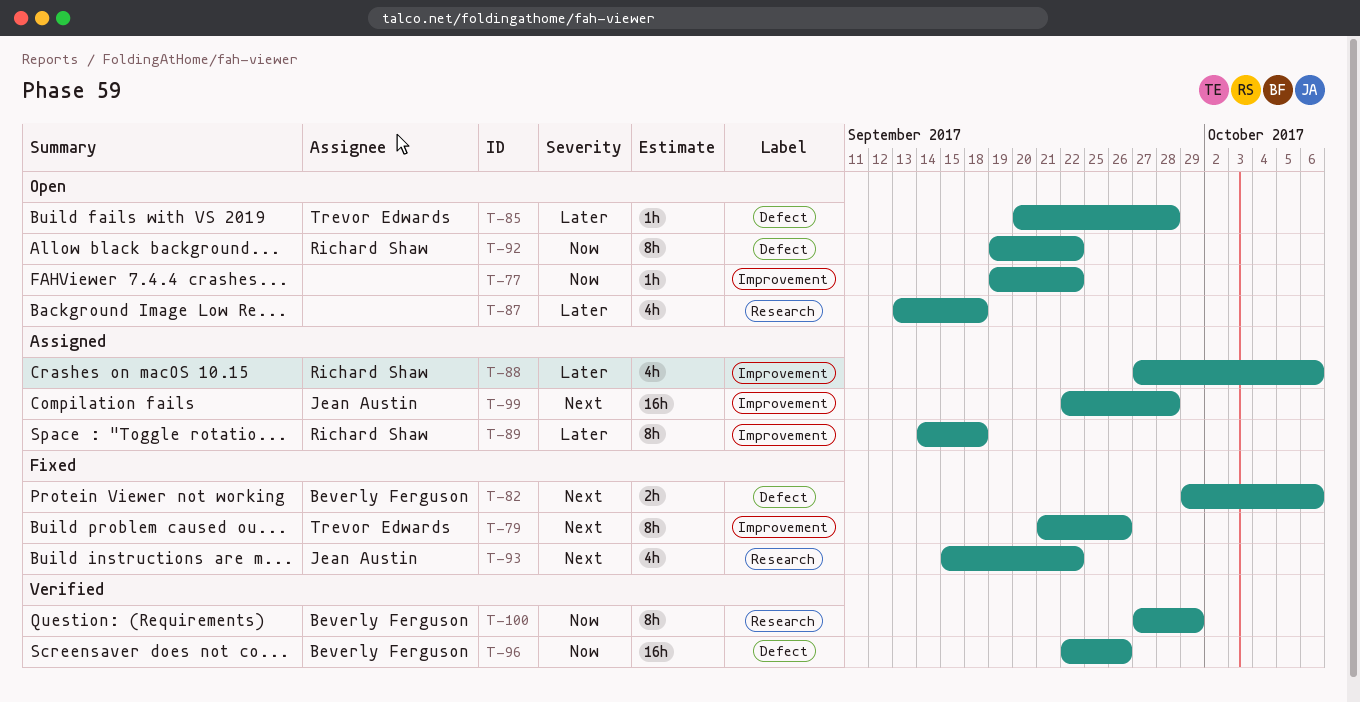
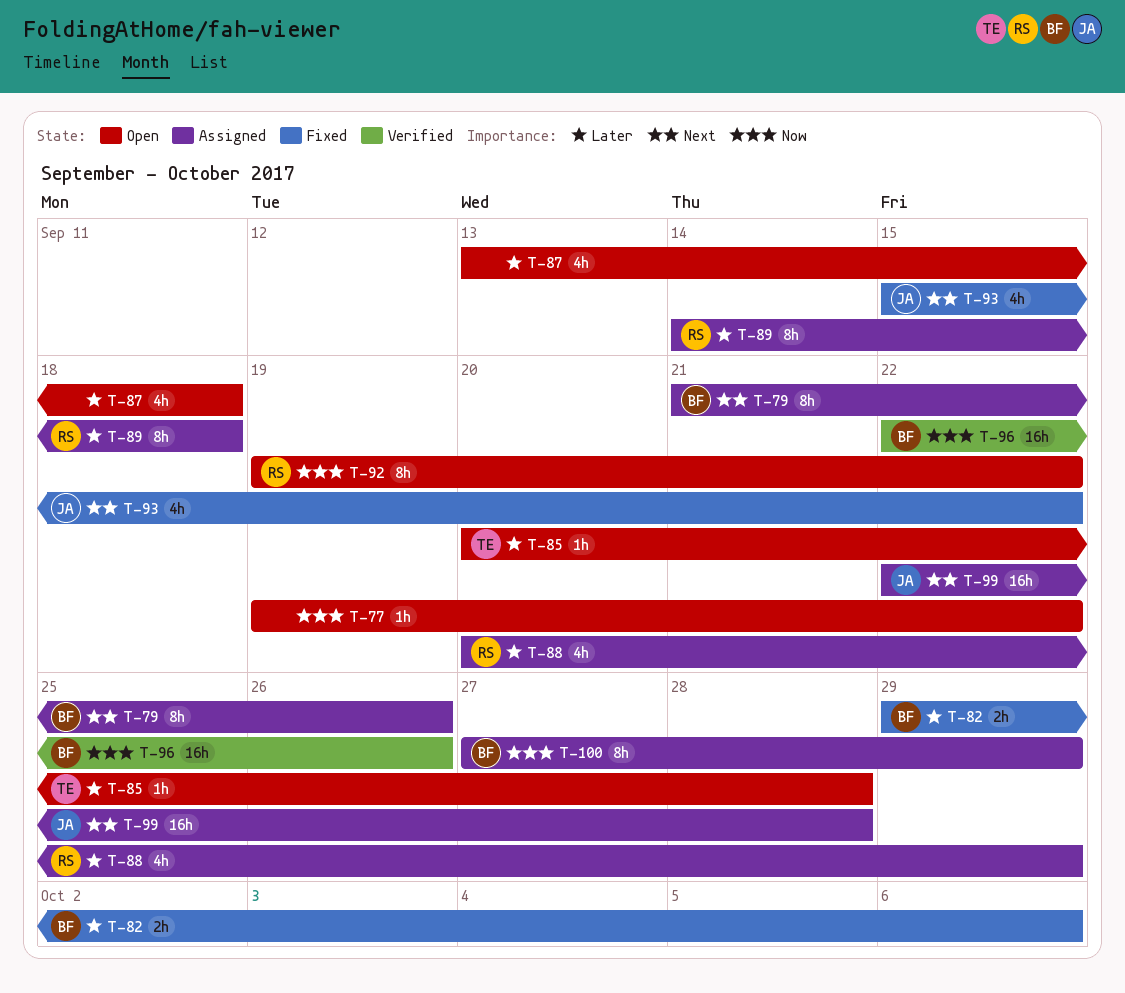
T-79, status: Fixed -> Assigned
T-79, owner: Trevor Edwards -> Beverly Ferguson
T-82, priority: Next -> Later
T-88, start: Sep 27 -> Sep 20
T-88, due: Oct 6 -> Sep 29
T-100, status: Verified -> Assigned

